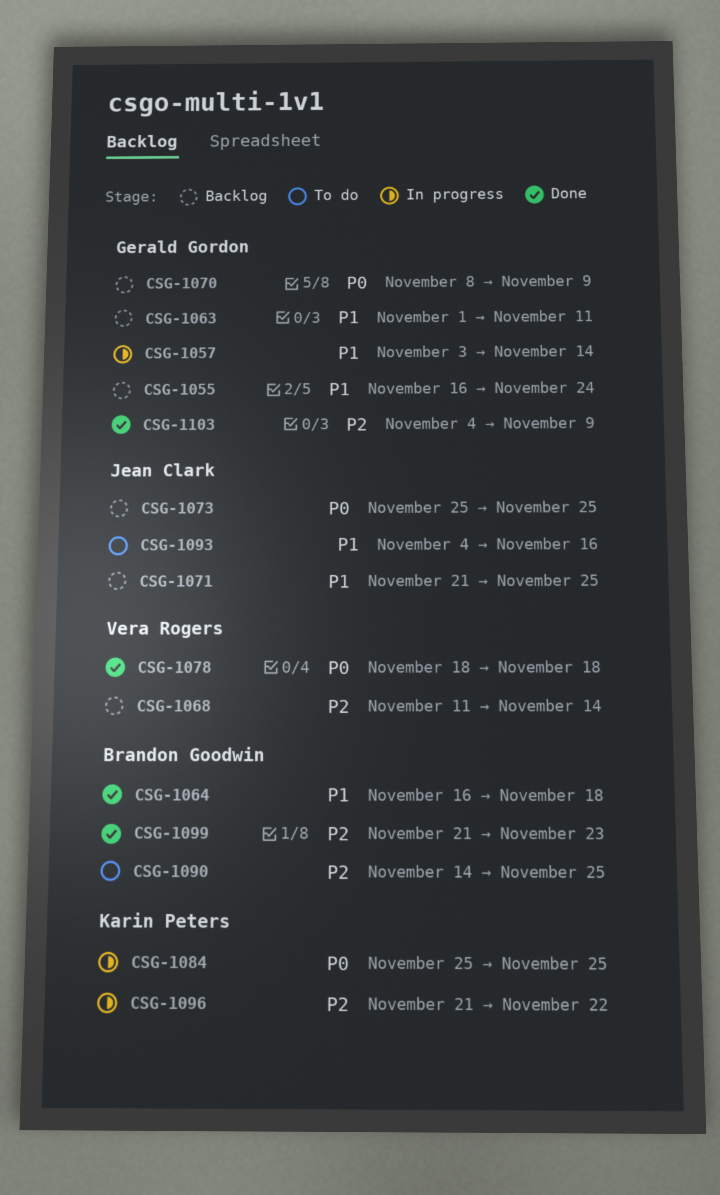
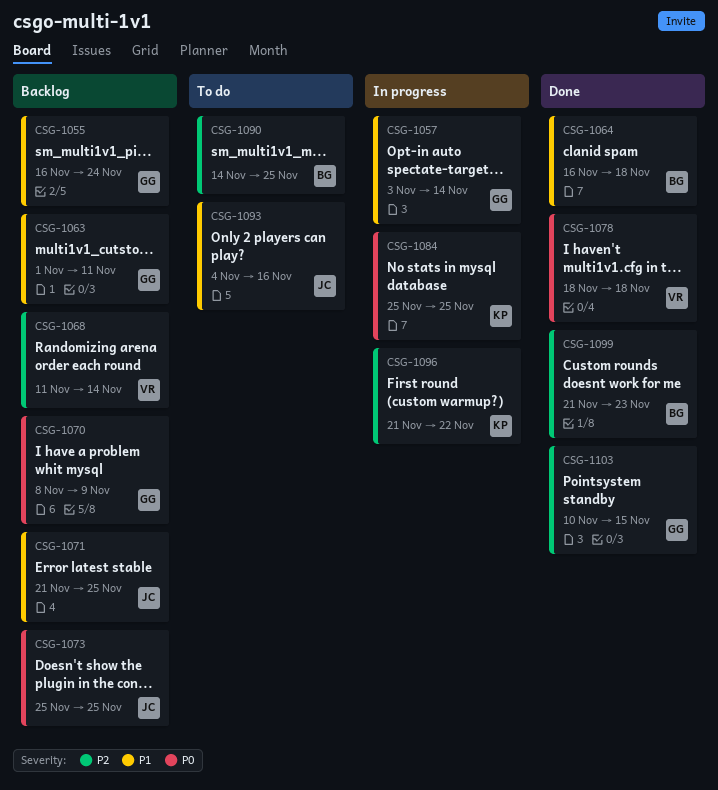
CSG-1103, start: Nov 4 -> Nov 10
CSG-1103, due: Nov 9 -> Nov 15

